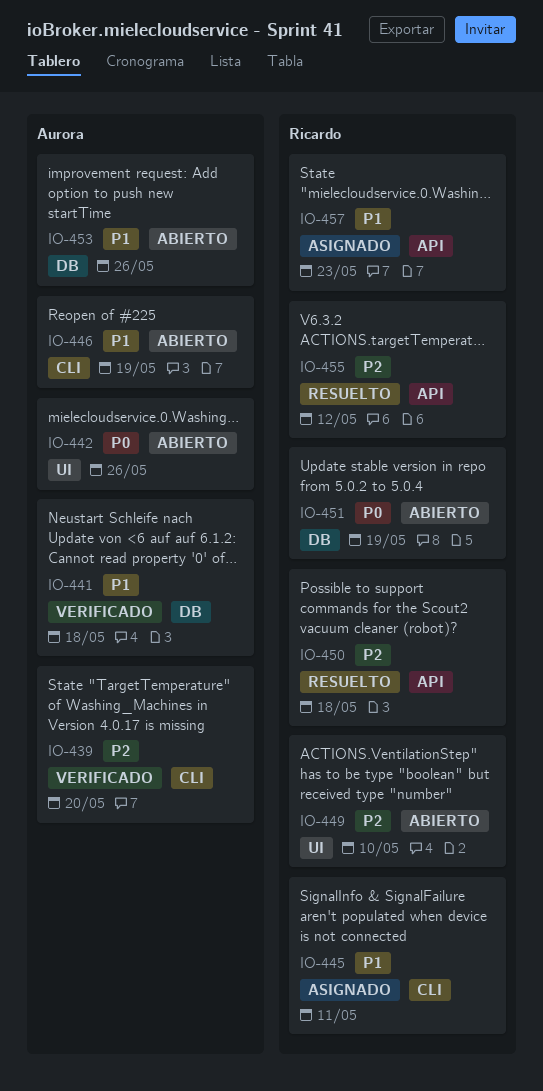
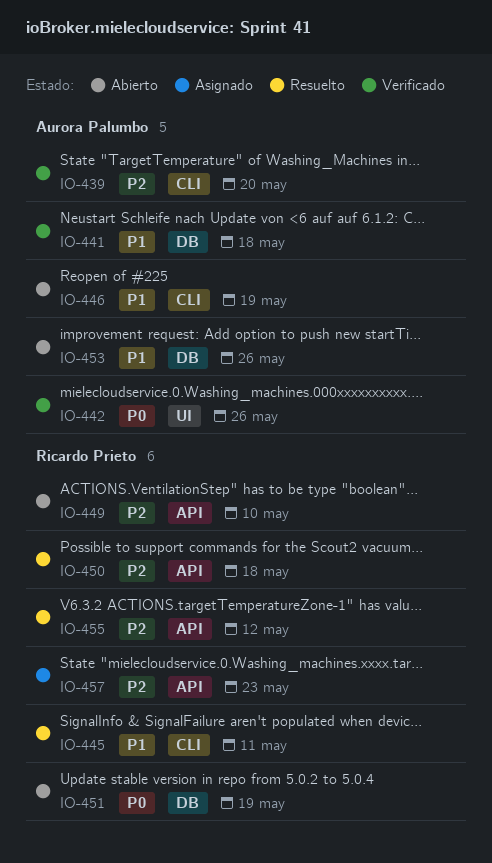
IO-442, status: Abierto -> Verificado
IO-445, status: Asignado -> Resuelto
IO-449, label: UI -> API
IO-457, priority: P1 -> P2

